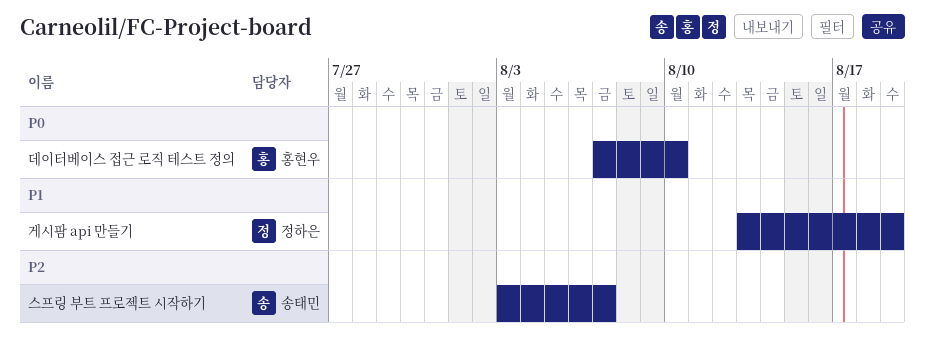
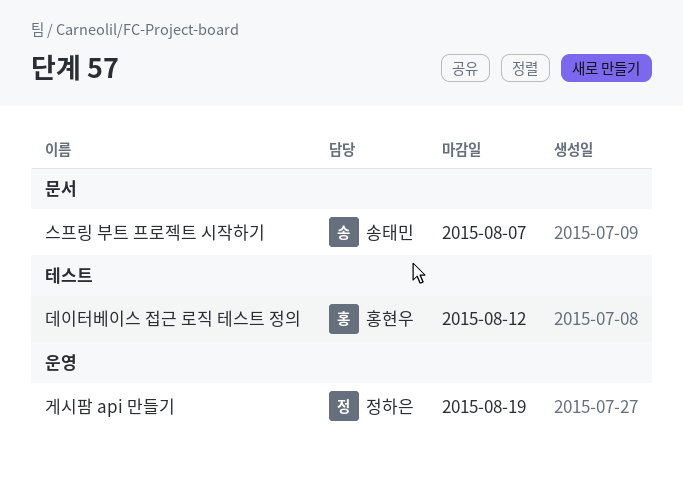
데이터베이스 접근 로직 테스트 정의, due: Aug 10 -> Aug 12

